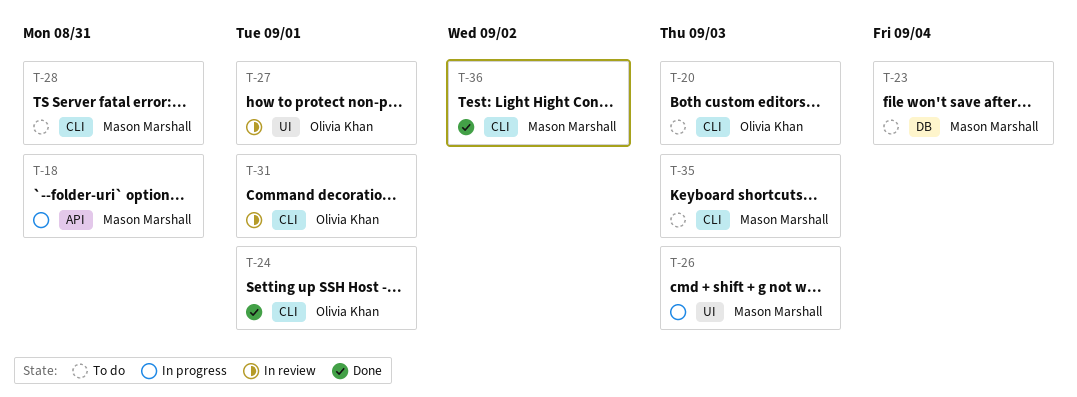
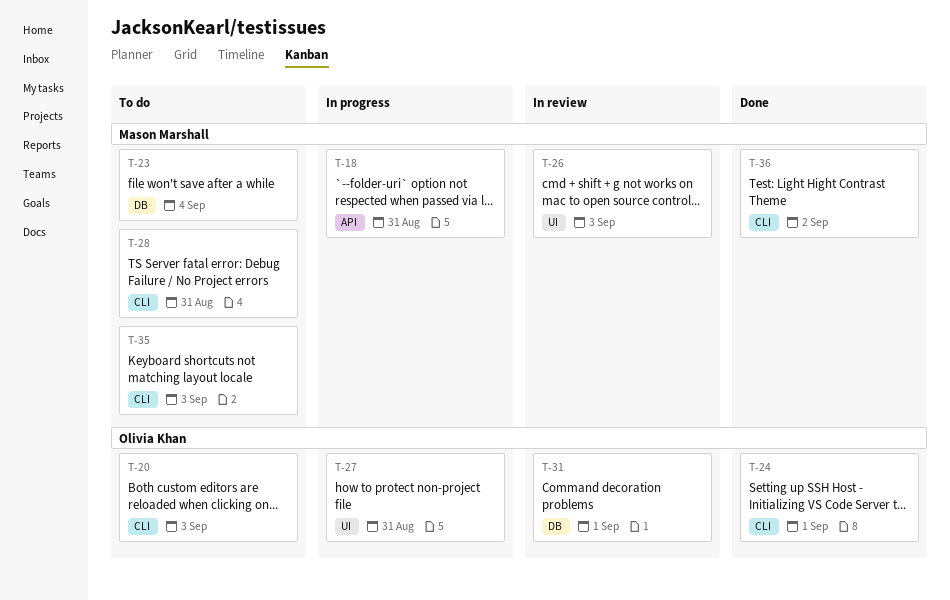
T-26, status: In progress -> In review
T-27, status: In review -> In progress
T-27, due: Sep 1 -> Aug 31
T-31, label: CLI -> DB

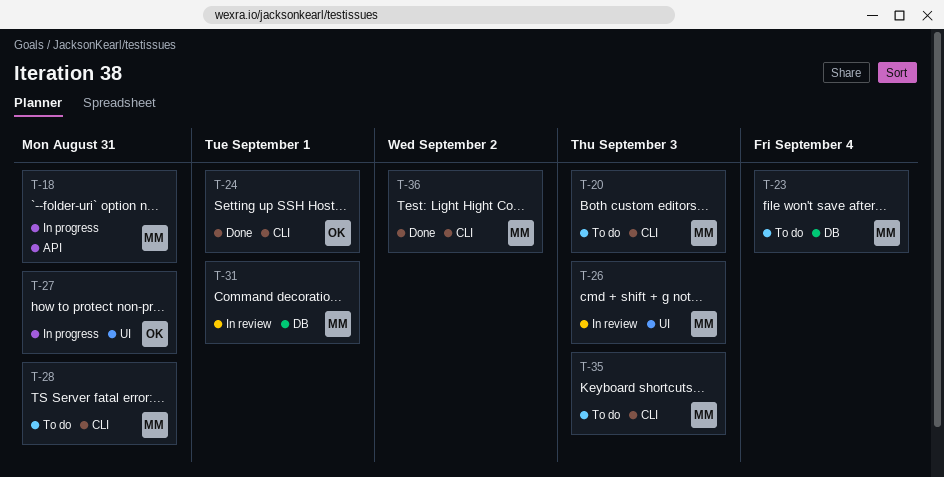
T-20, owner: Olivia Khan -> Mason Marshall
T-31, owner: Olivia Khan -> Mason Marshall

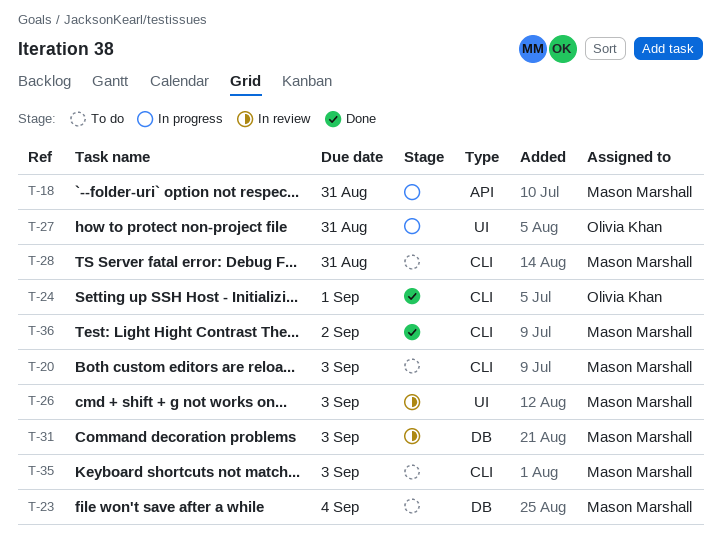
T-31, due: Sep 1 -> Sep 3

